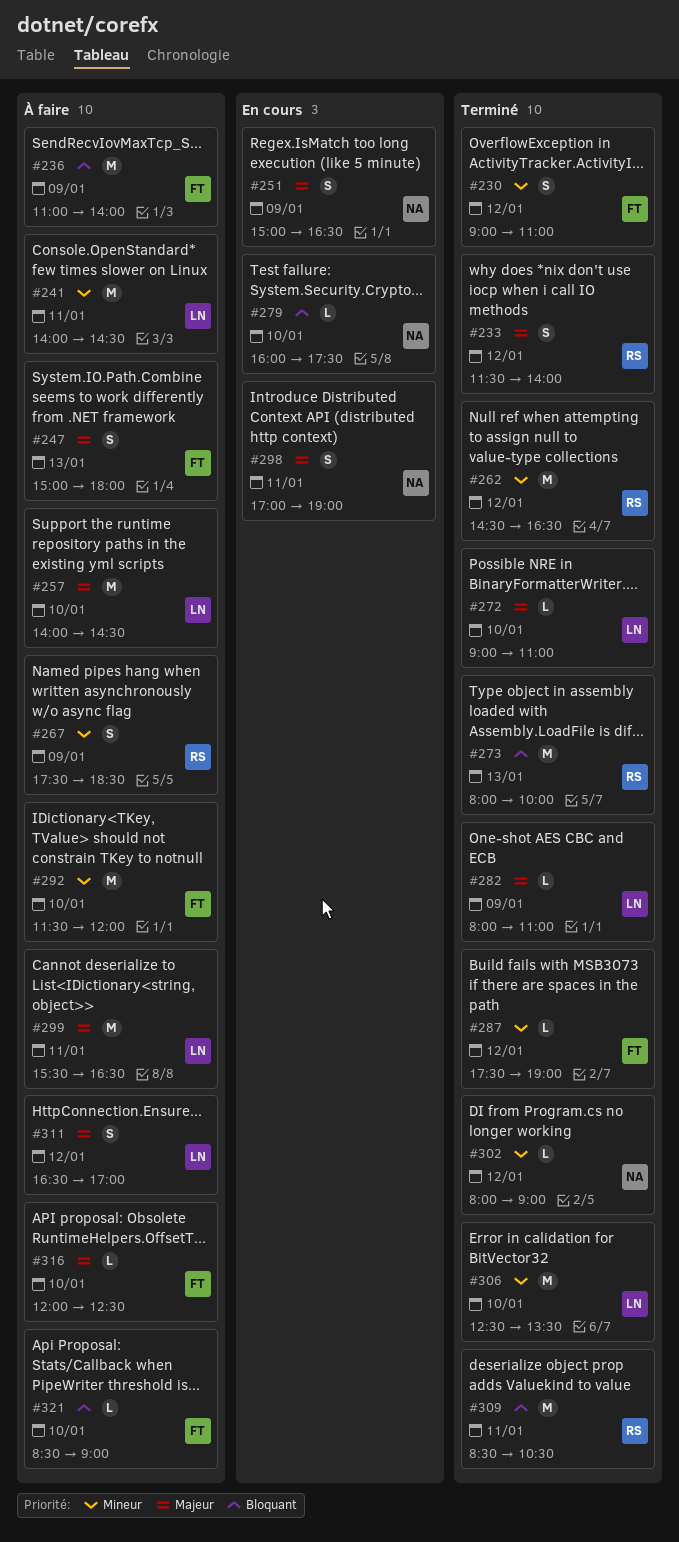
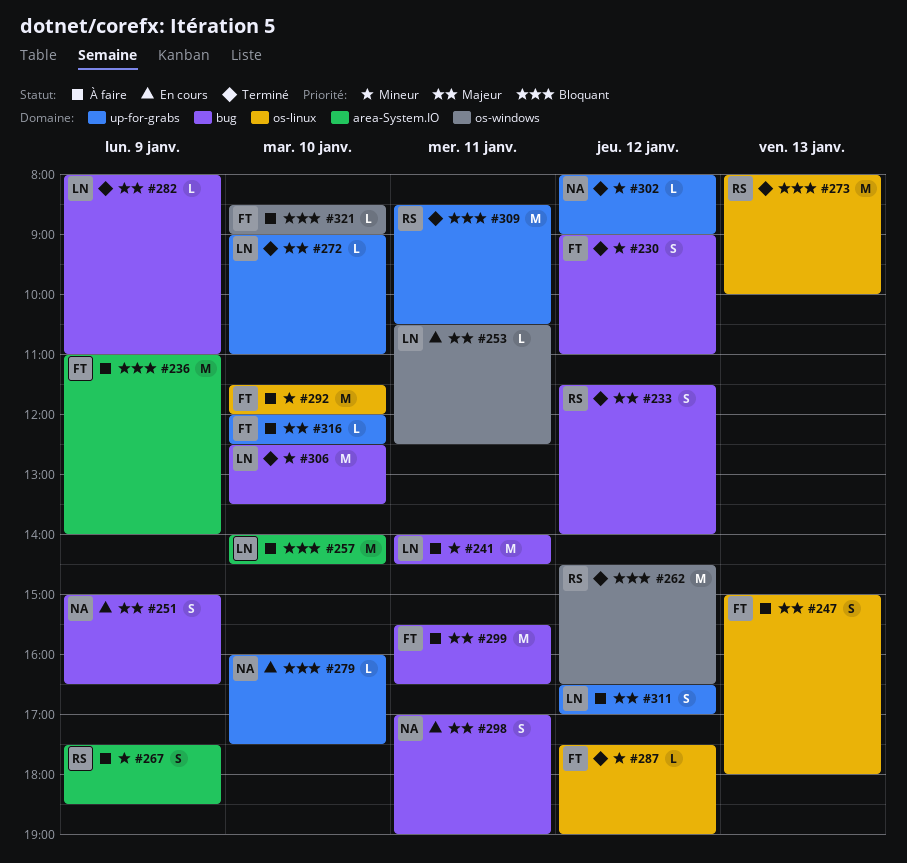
#253: none -> present
#257, priority: Majeur -> Bloquant
#262, priority: Mineur -> Bloquant
#299, owner: LN -> FT

